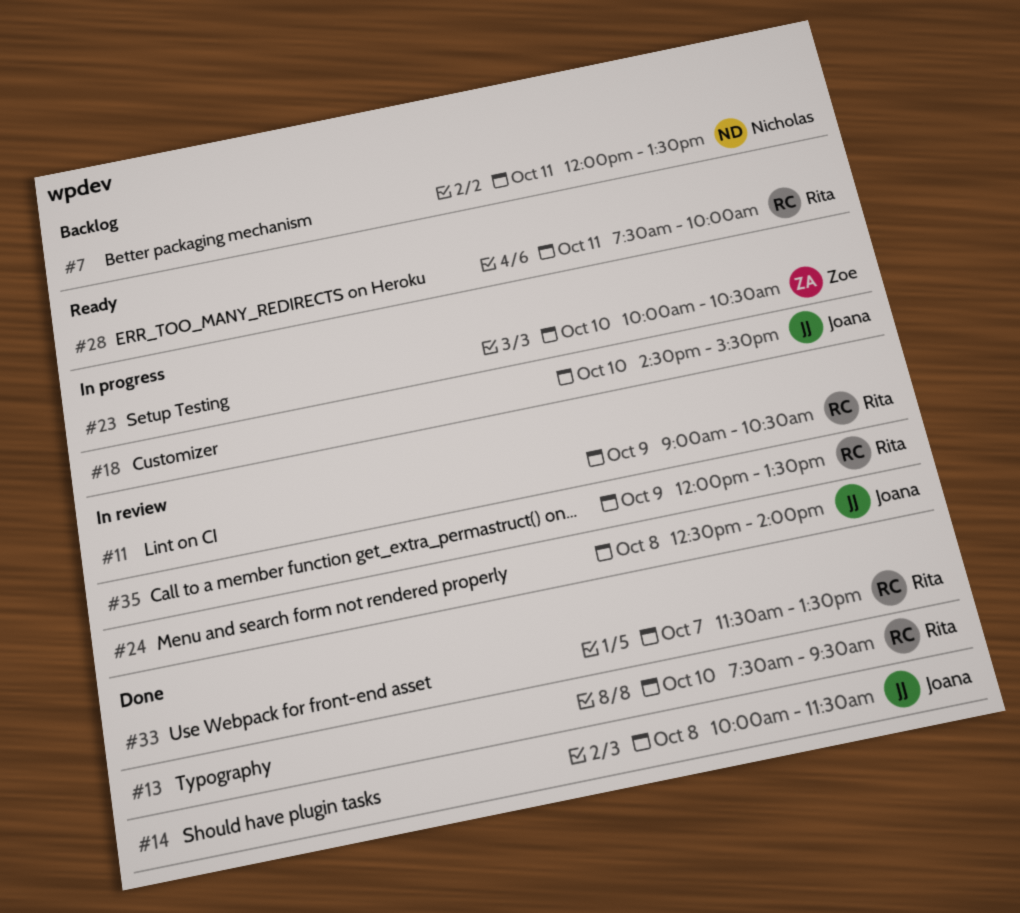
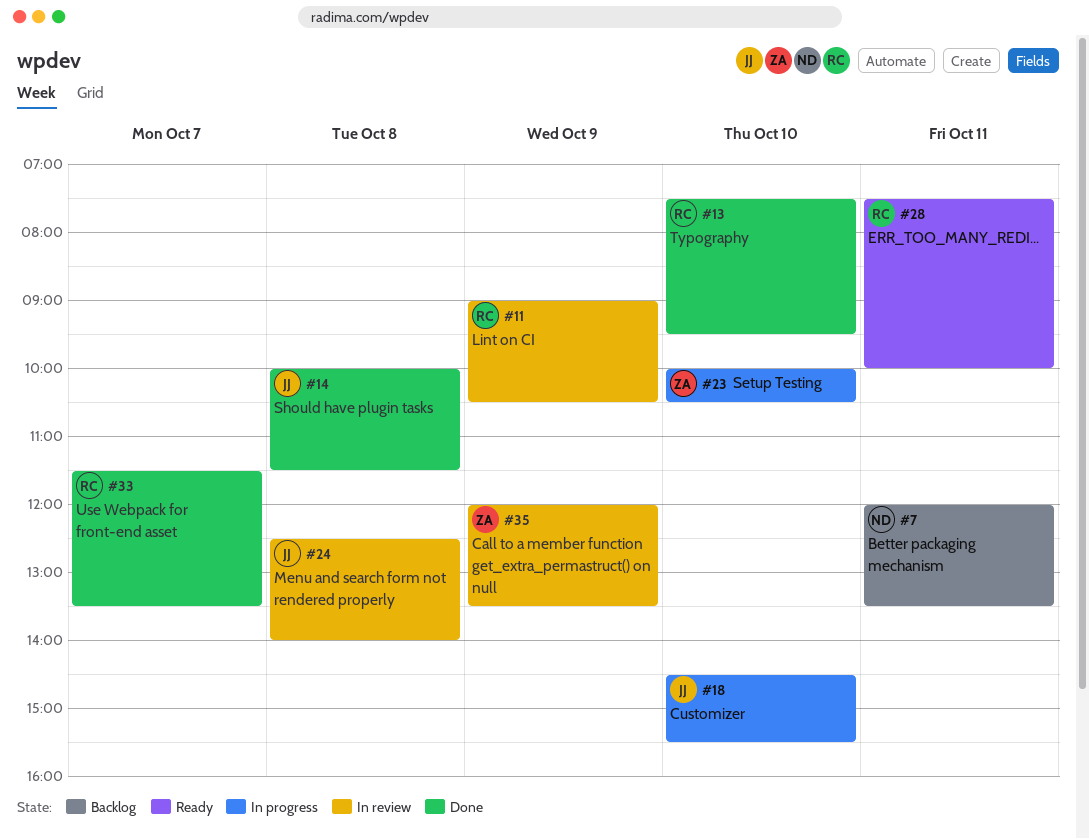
#35, owner: Rita -> Zoe

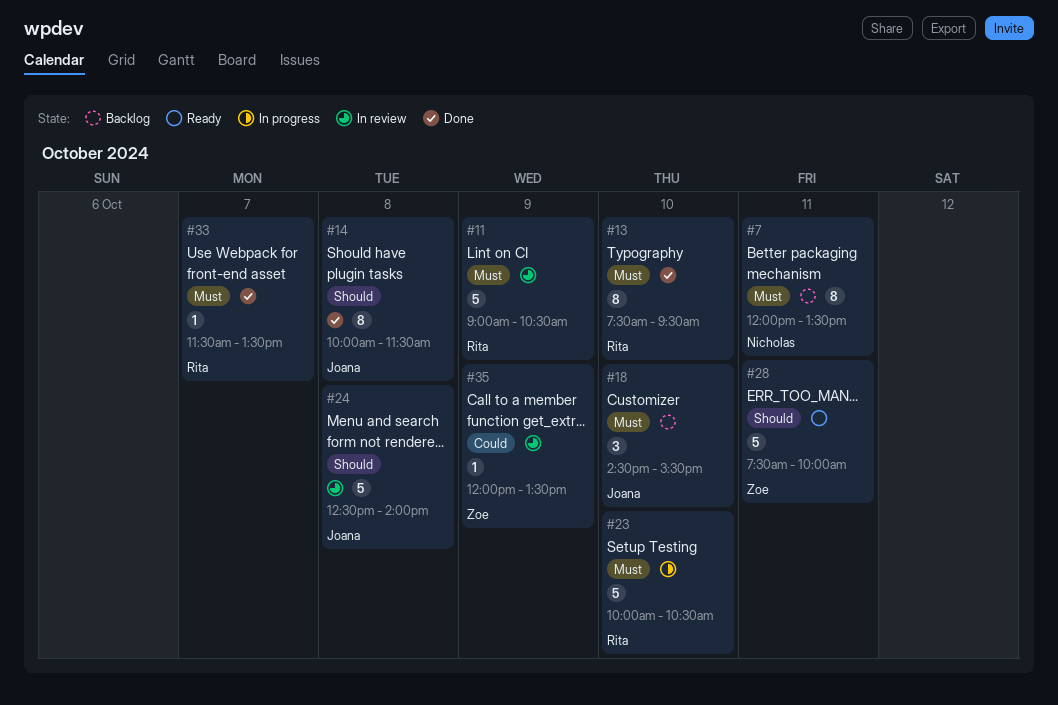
#18, status: In progress -> Backlog
#23, owner: Zoe -> Rita
#28, owner: Rita -> Zoe

